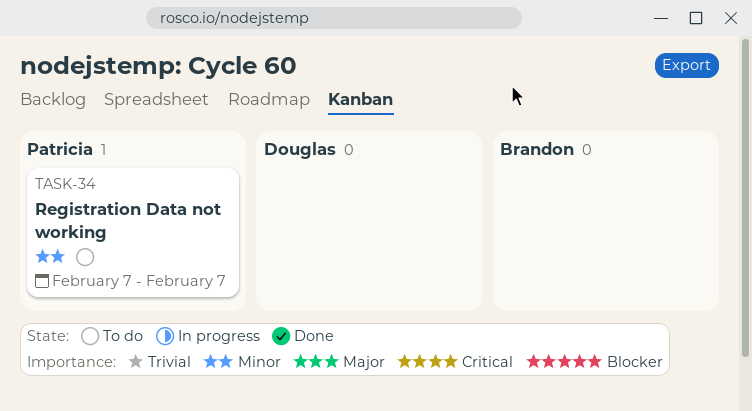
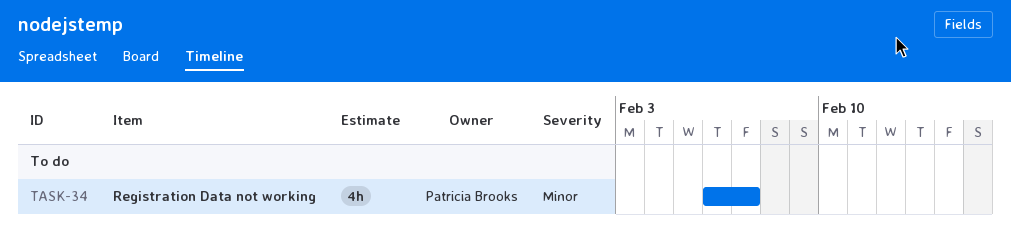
TASK-34, start: Feb 7 -> Feb 6

